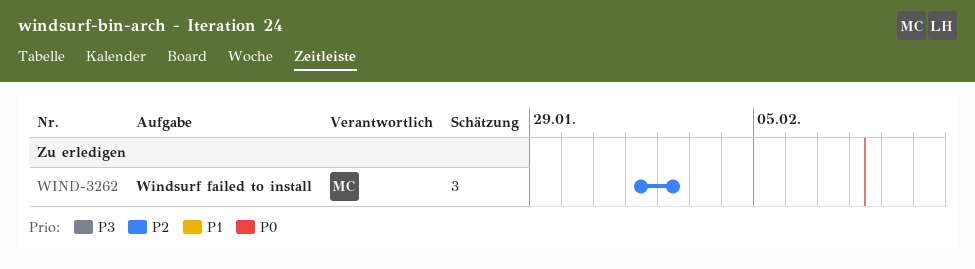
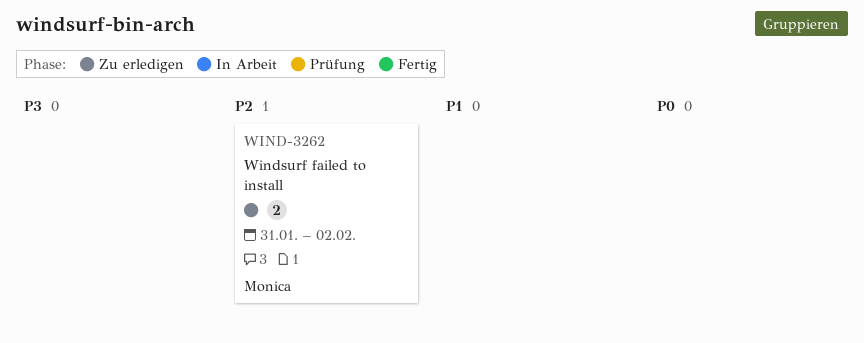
WIND-3262, estimate: 3 -> 2
WIND-3262, start: Feb 1 -> Jan 31

